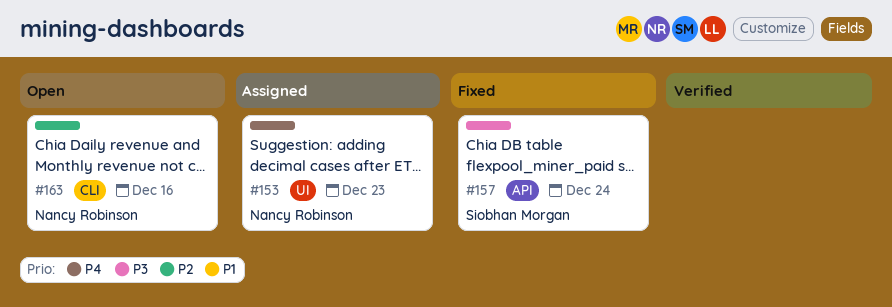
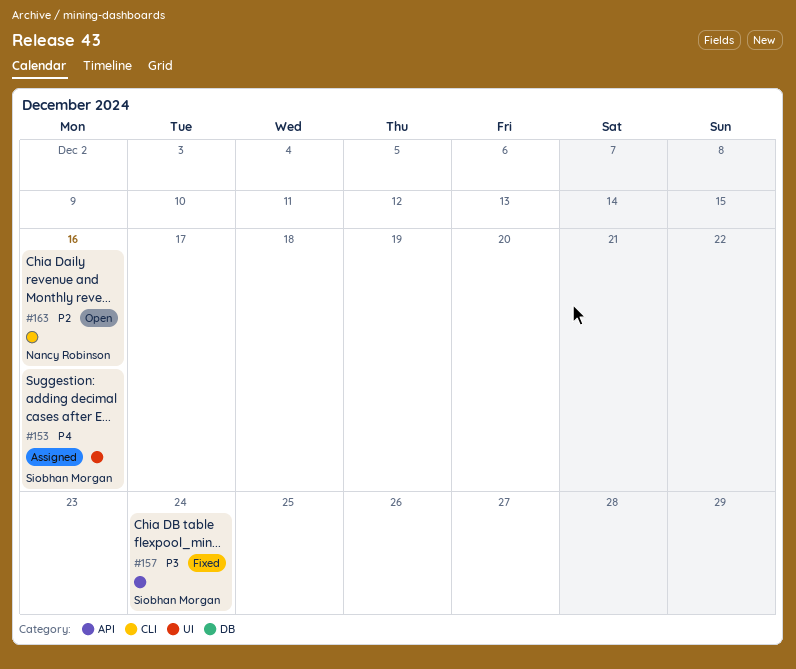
#153, owner: Nancy Robinson -> Siobhan Morgan
#153, due: Dec 23 -> Dec 16

